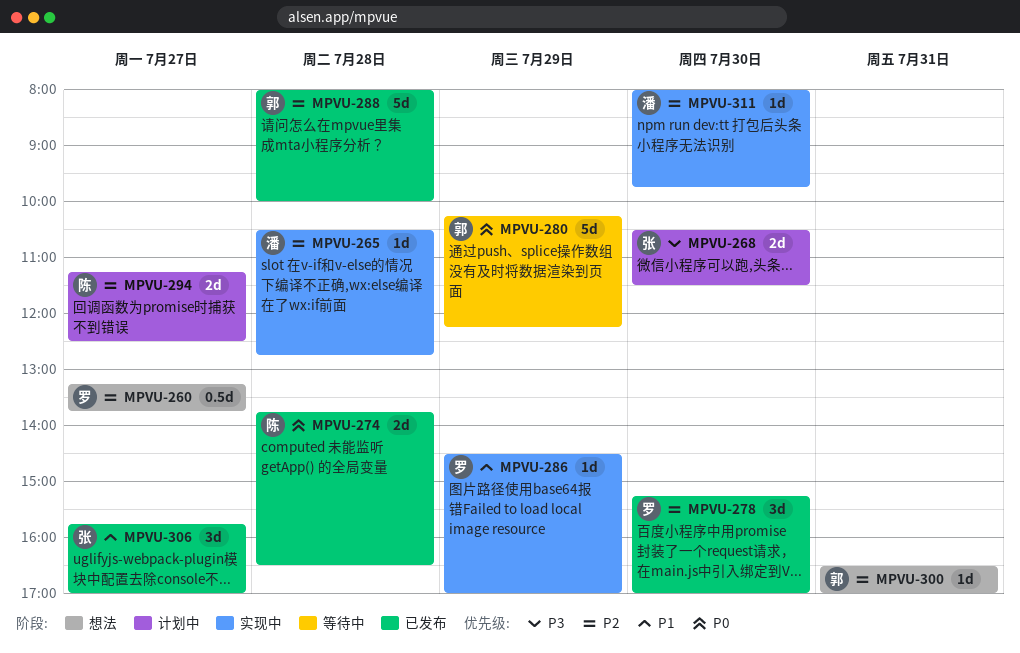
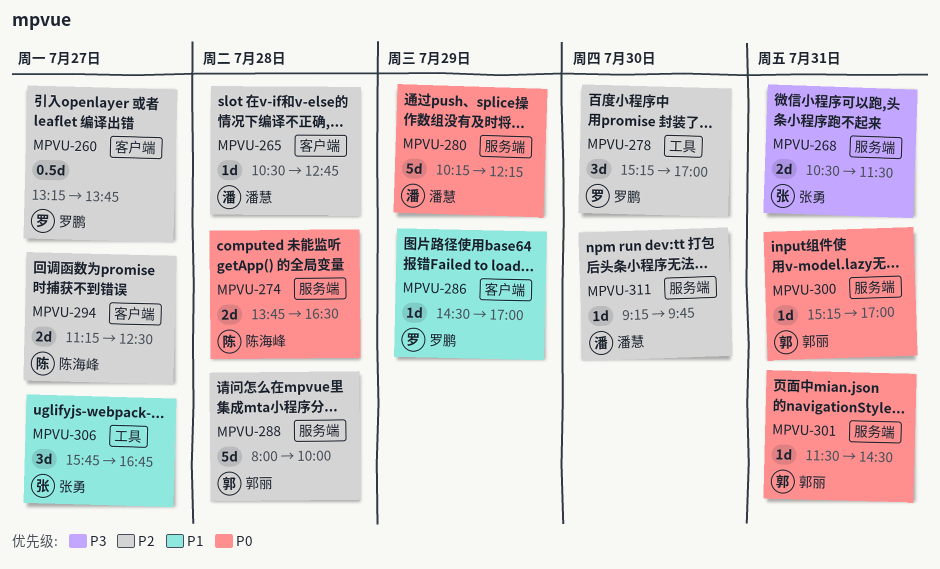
MPVU-268, day: Jul 30 -> Jul 31
MPVU-280, owner: 郭丽 -> 潘慧
MPVU-300, priority: P2 -> P0
MPVU-300, begins: 16:30 -> 15:15
MPVU-301: none -> present
MPVU-306, ends: 17:00 -> 16:45
MPVU-311, begins: 08:00 -> 09:15

